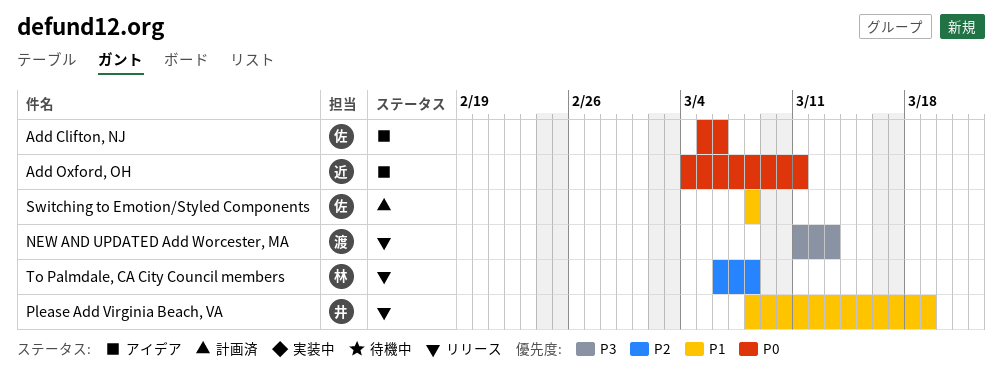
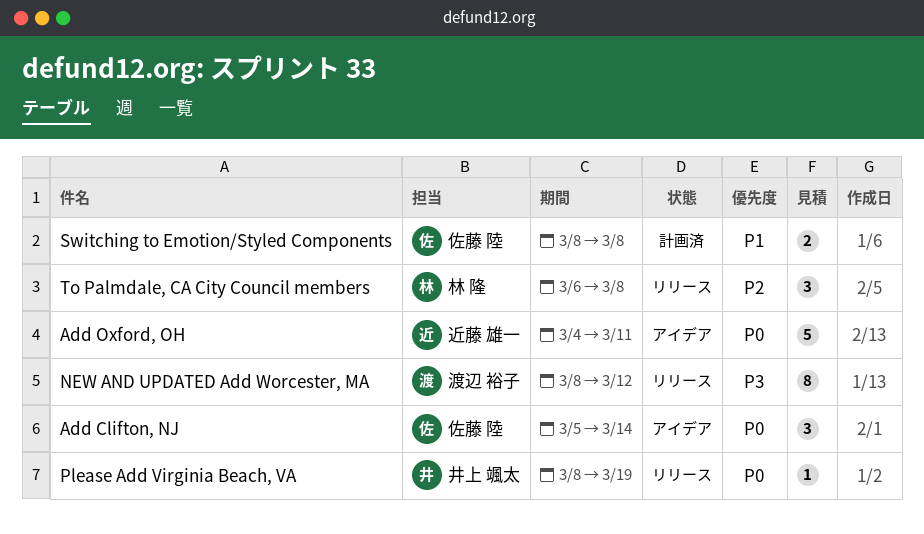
Add Clifton, NJ, due: Mar 6 -> Mar 14
NEW AND UPDATED Add Worcester, MA, start: Mar 11 -> Mar 8
NEW AND UPDATED Add Worcester, MA, due: Mar 13 -> Mar 12
Please Add Virginia Beach, VA, priority: P1 -> P0

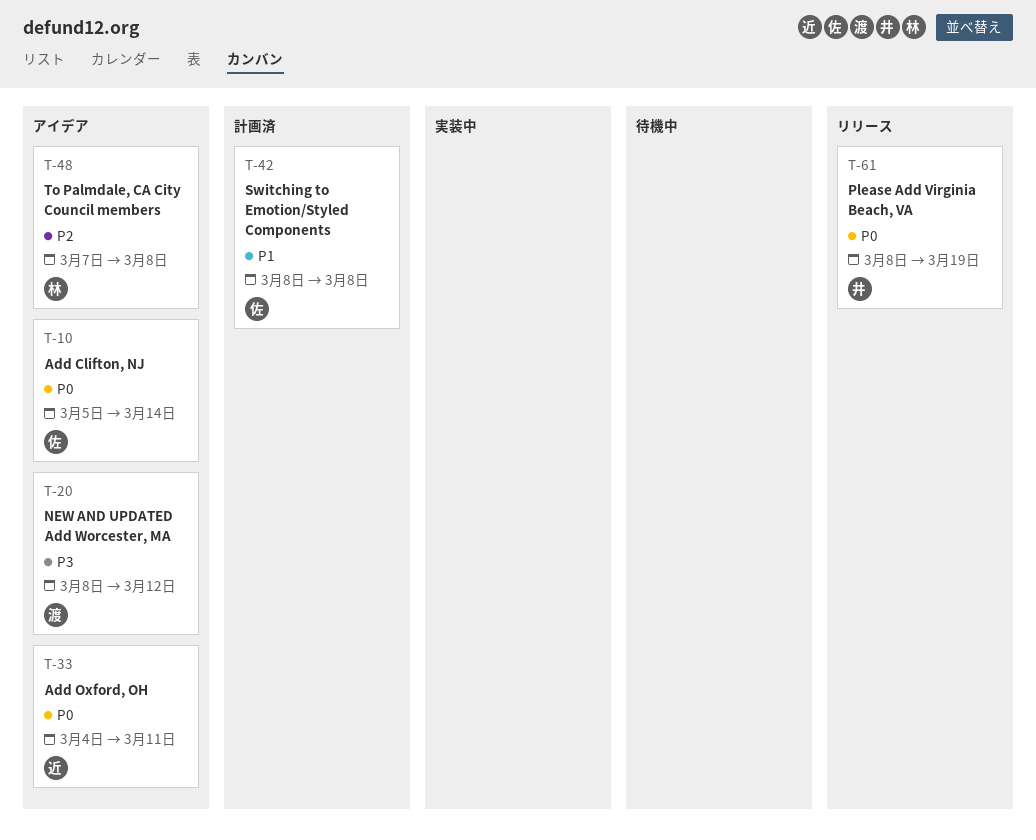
NEW AND UPDATED Add Worcester, MA, status: リリース -> アイデア
To Palmdale, CA City Council members, status: リリース -> アイデア
To Palmdale, CA City Council members, start: Mar 6 -> Mar 7

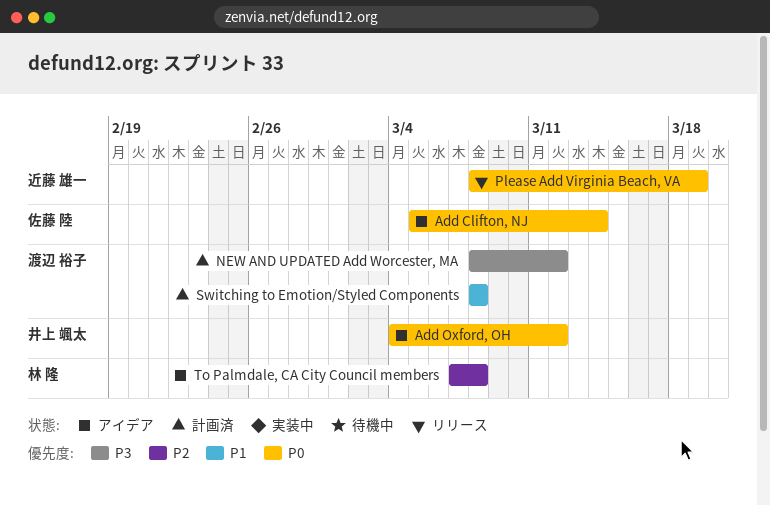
Add Oxford, OH, owner: 近藤 雄一 -> 井上 颯太
Add Oxford, OH, due: Mar 11 -> Mar 12
NEW AND UPDATED Add Worcester, MA, status: アイデア -> 計画済
Please Add Virginia Beach, VA, owner: 井上 颯太 -> 近藤 雄一
Switching to Emotion/Styled Components, owner: 佐藤 陸 -> 渡辺 裕子

